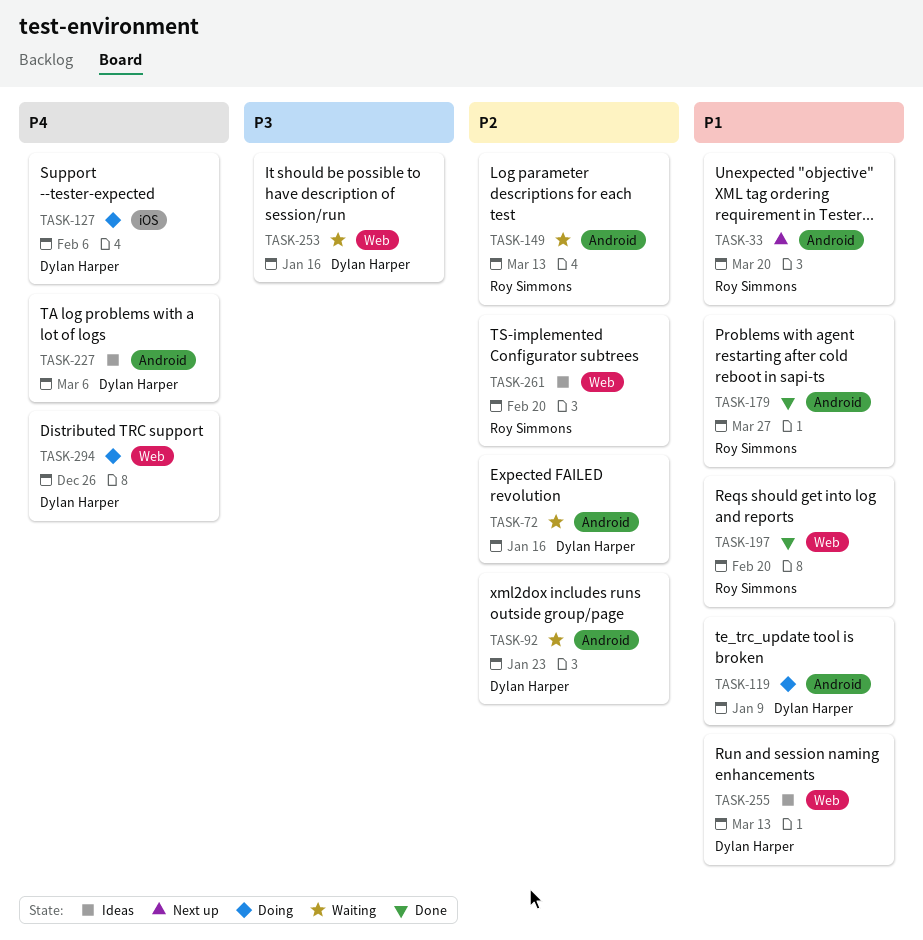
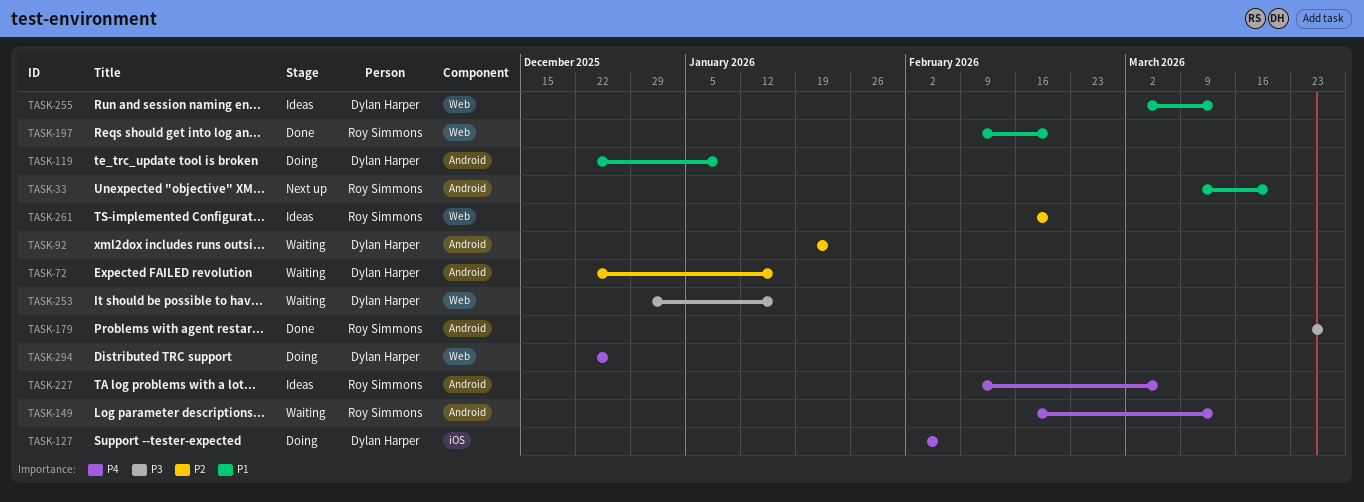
TASK-149, priority: P2 -> P4
TASK-179, priority: P1 -> P3
TASK-227, owner: Dylan Harper -> Roy Simmons

